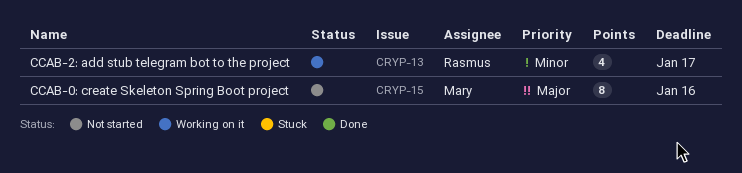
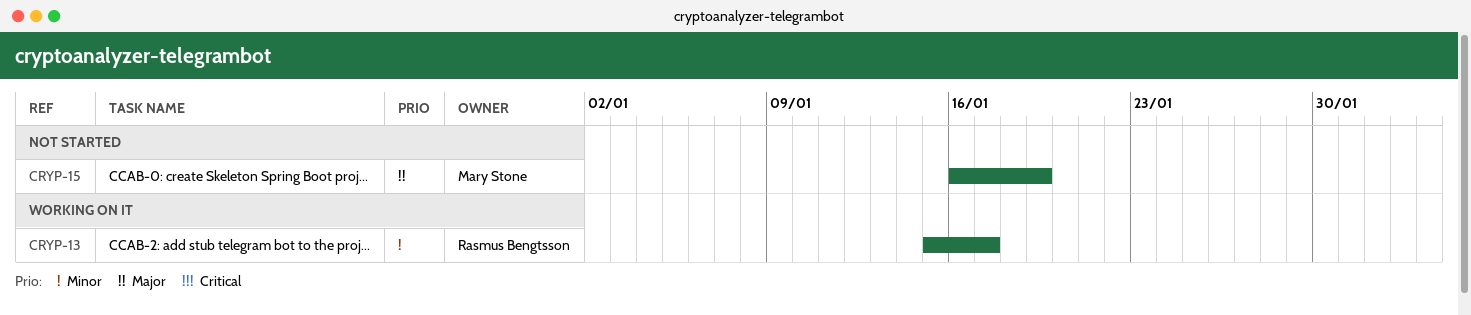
CRYP-15, due: Jan 16 -> Jan 19

